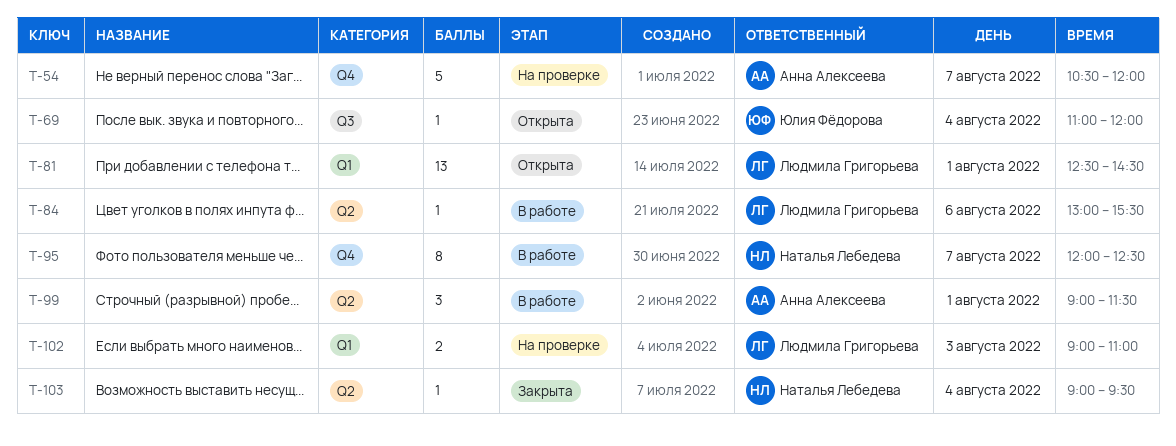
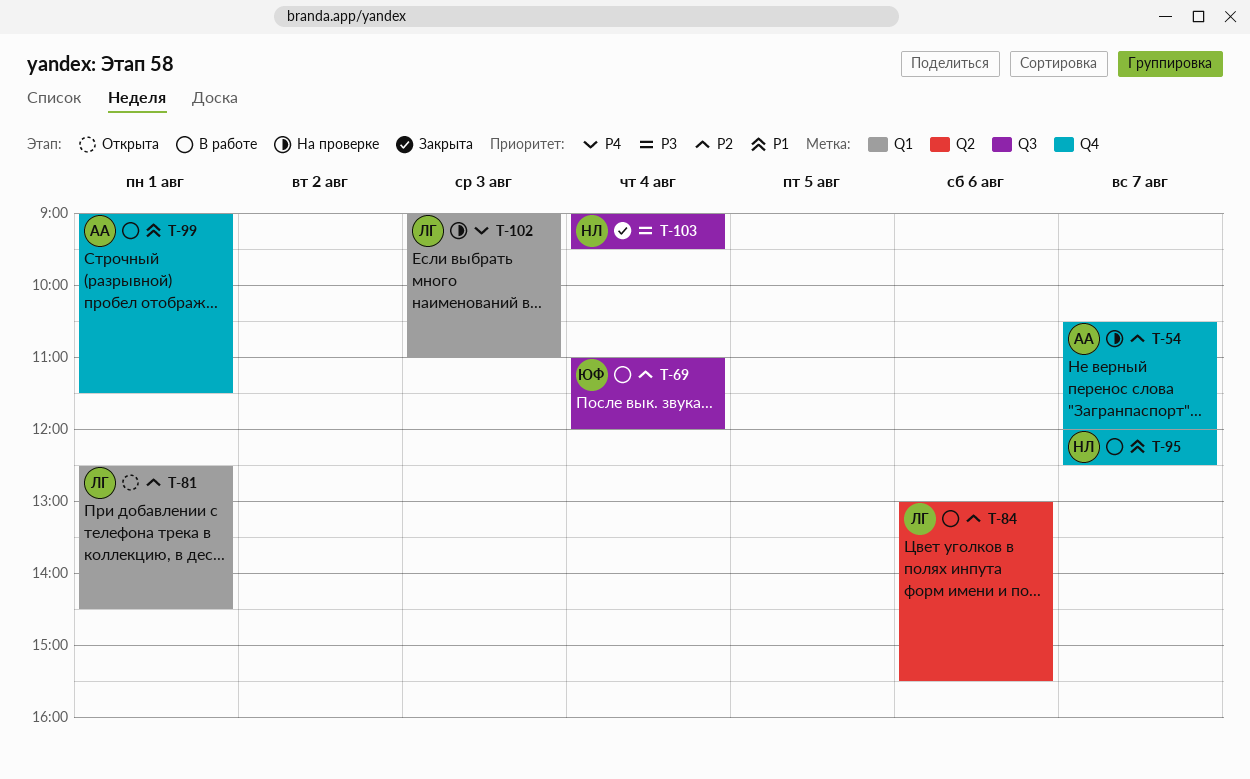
T-69, status: Открыта -> В работе
T-99, label: Q2 -> Q4
T-103, label: Q2 -> Q3

